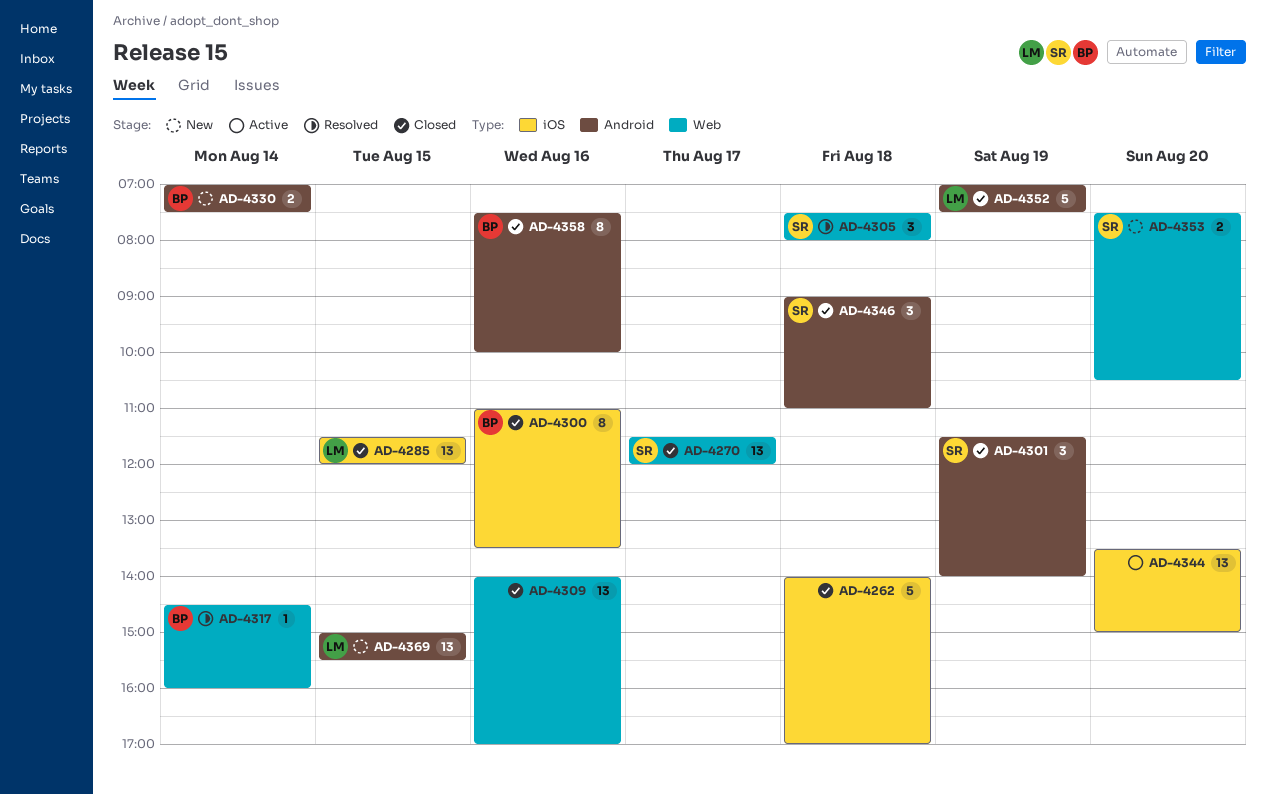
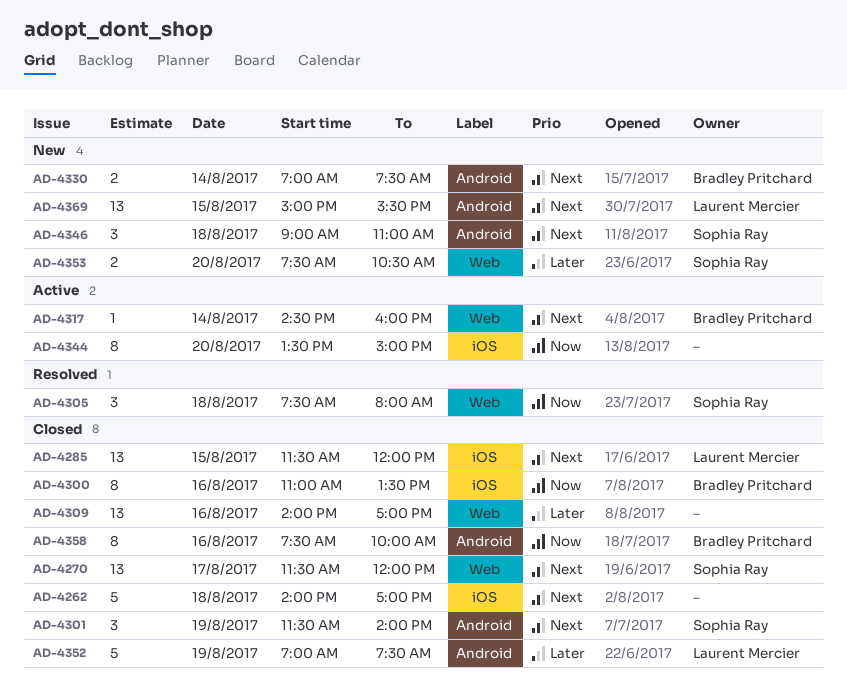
AD-4317, status: Resolved -> Active
AD-4344, estimate: 13 -> 8
AD-4346, status: Closed -> New

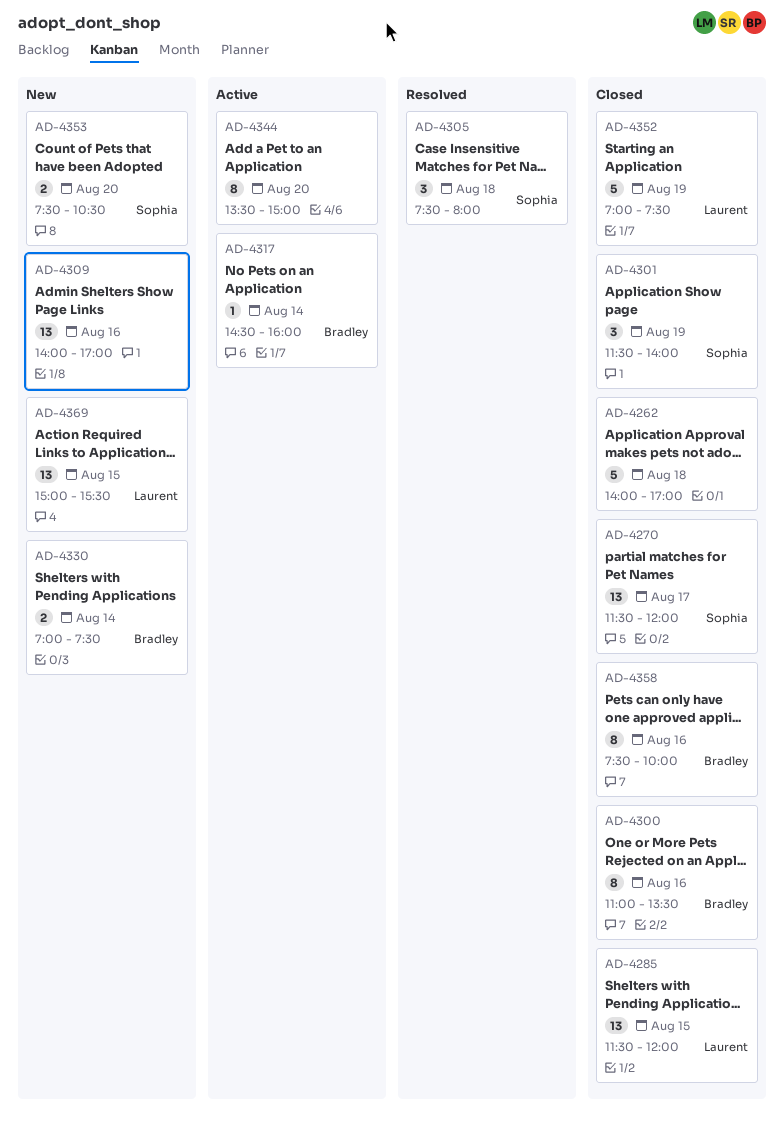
AD-4309, status: Closed -> New
AD-4346: present -> none

